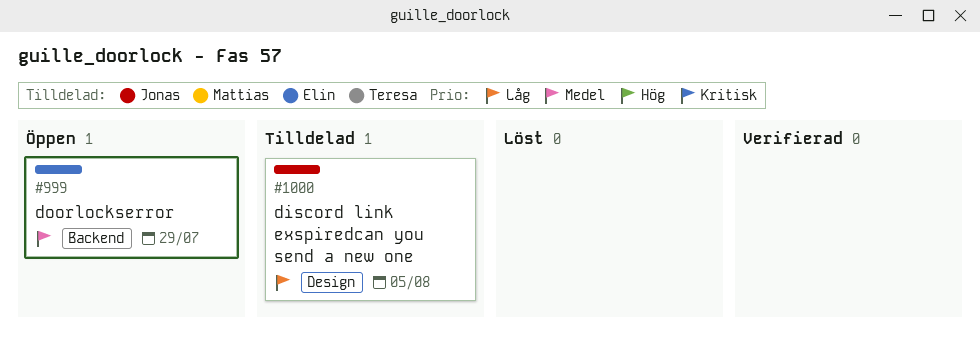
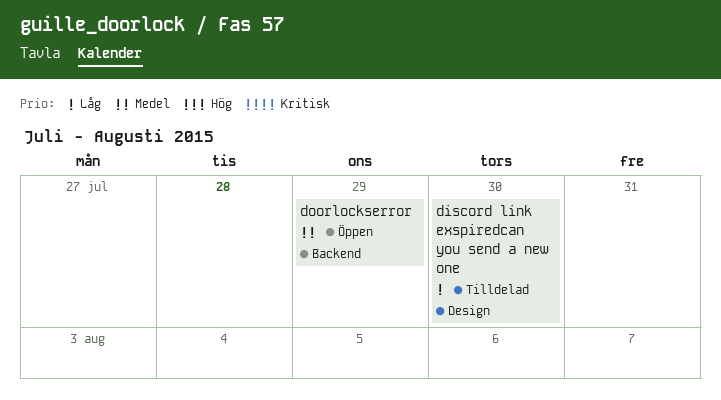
discord link exspiredcan you send a new one, due: Aug 5 -> Jul 30

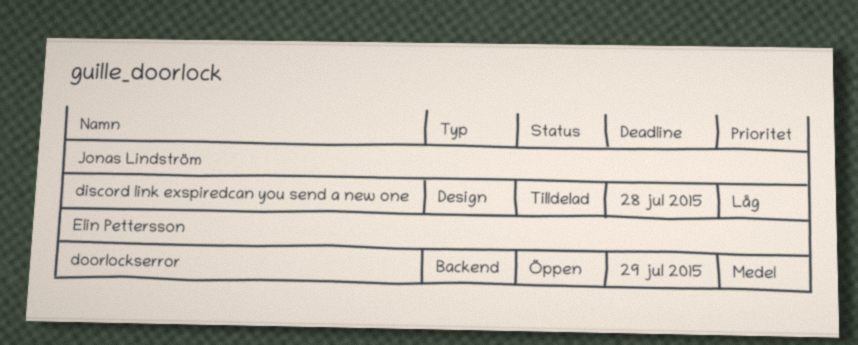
discord link exspiredcan you send a new one, due: Jul 30 -> Jul 28

